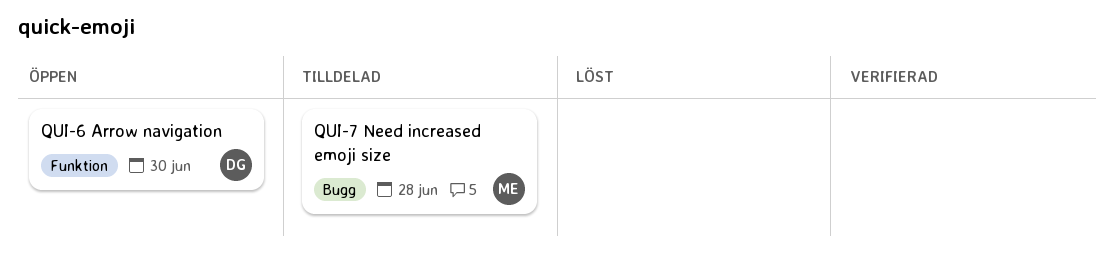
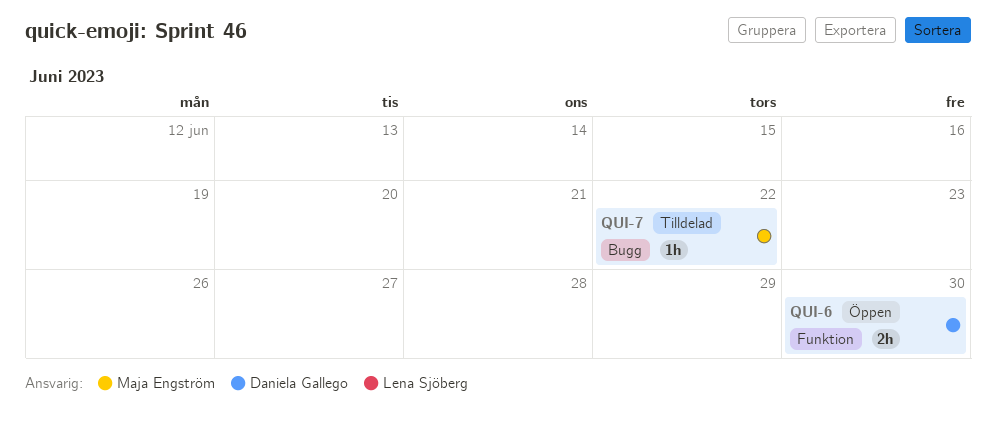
QUI-7, due: Jun 28 -> Jun 22

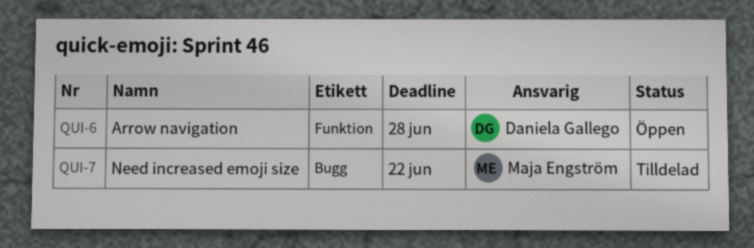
QUI-6, due: Jun 30 -> Jun 28

